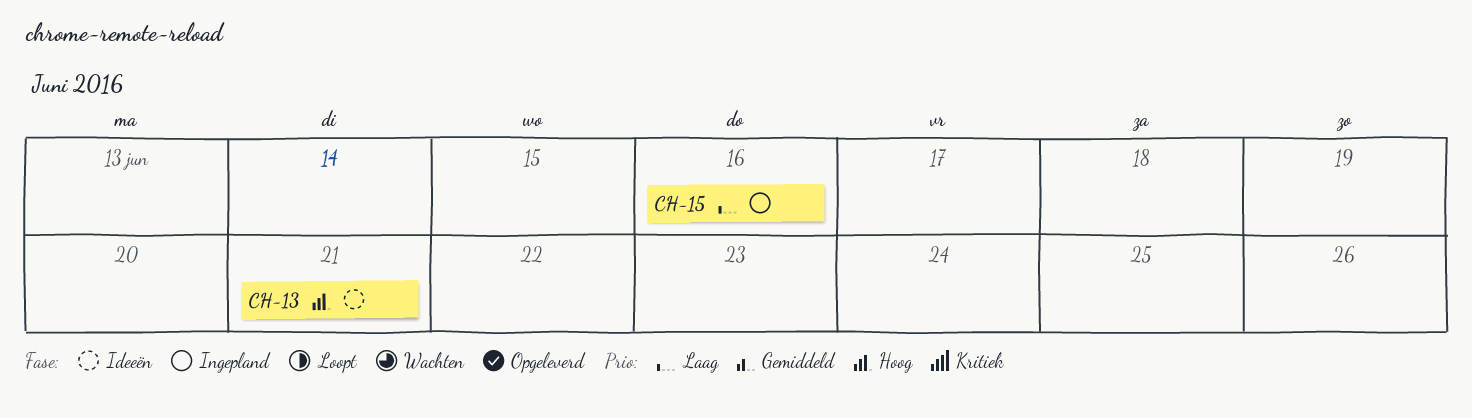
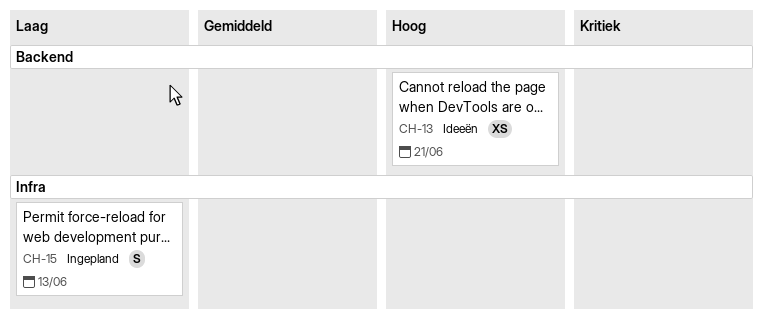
CH-15, due: Jun 16 -> Jun 13

